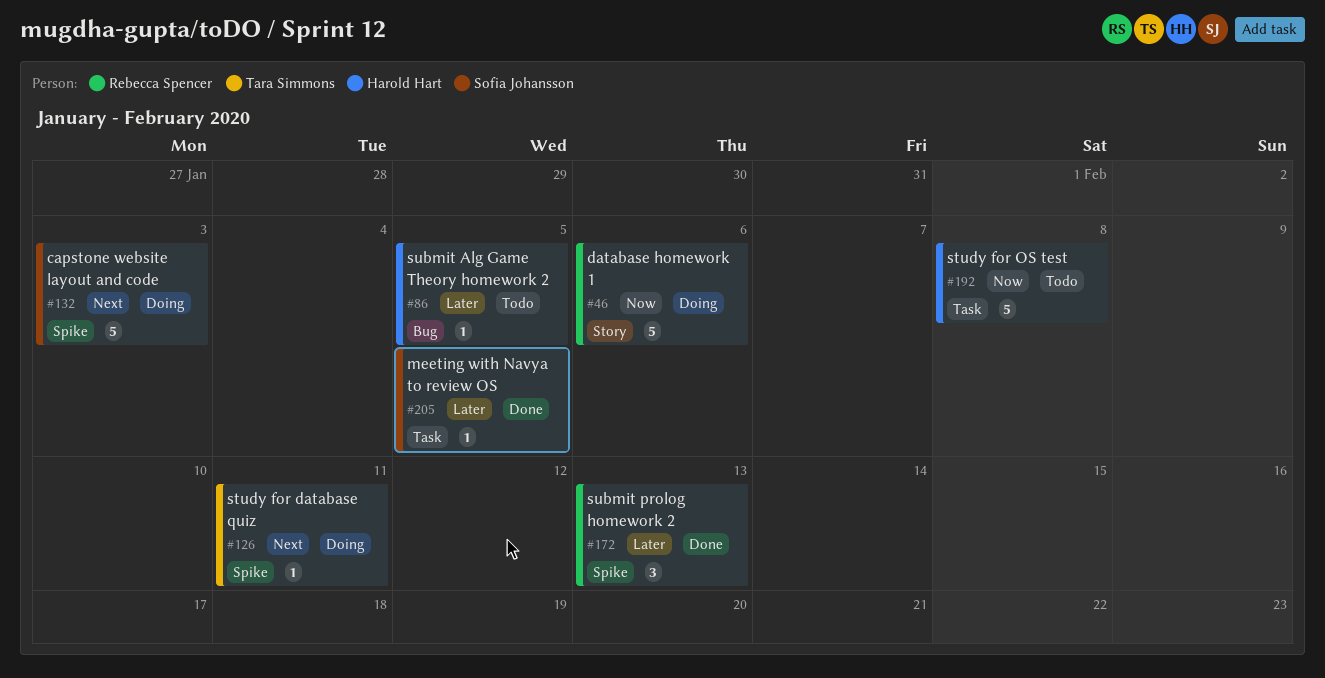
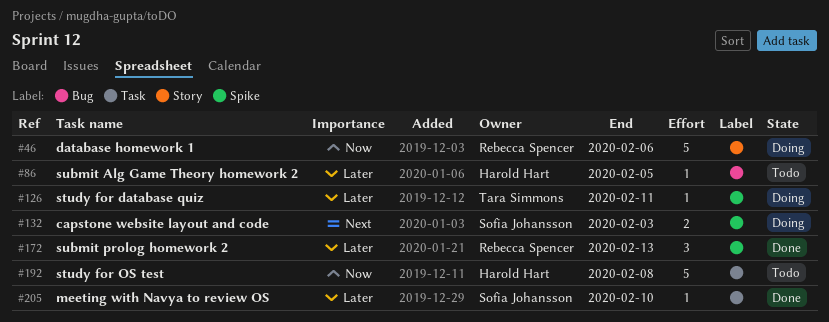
#126, priority: Next -> Later
#132, estimate: 5 -> 2
#205, due: Feb 5 -> Feb 10

